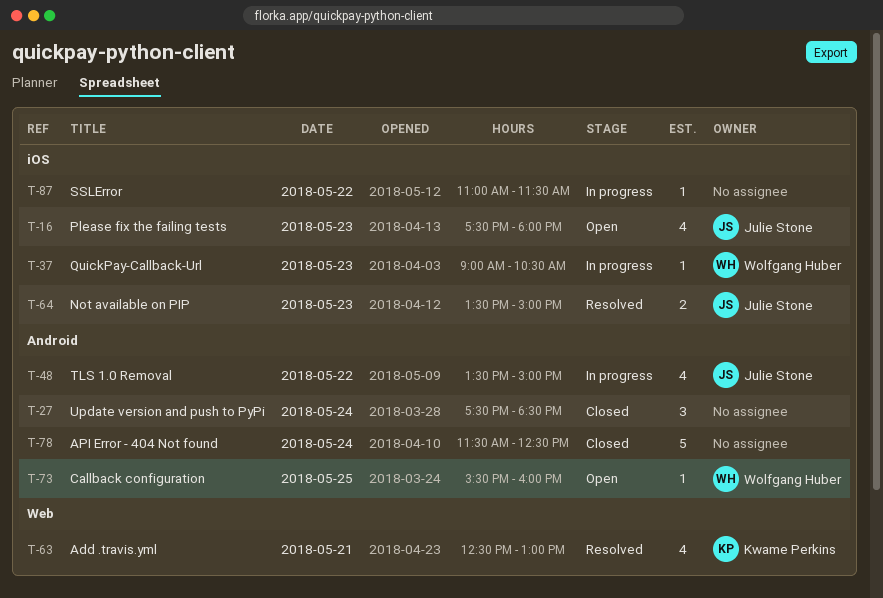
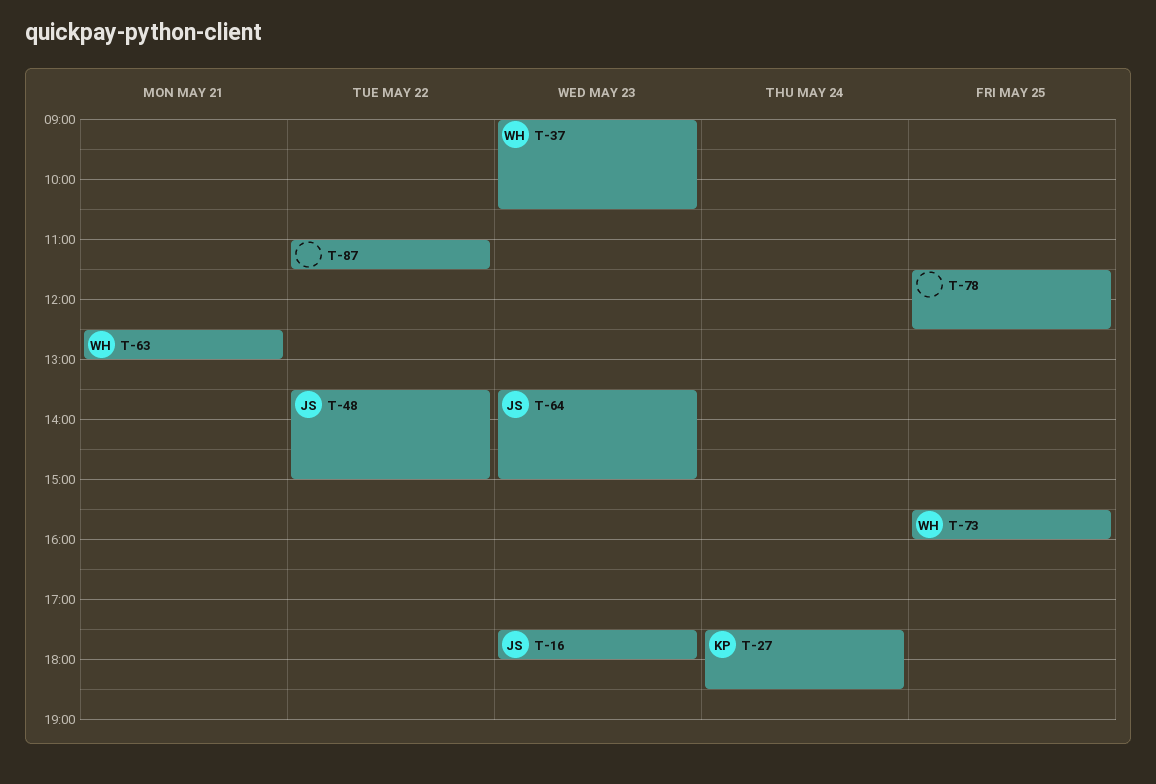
T-27, owner: none -> Kwame Perkins
T-63, owner: Kwame Perkins -> Wolfgang Huber
T-78, day: May 24 -> May 25

